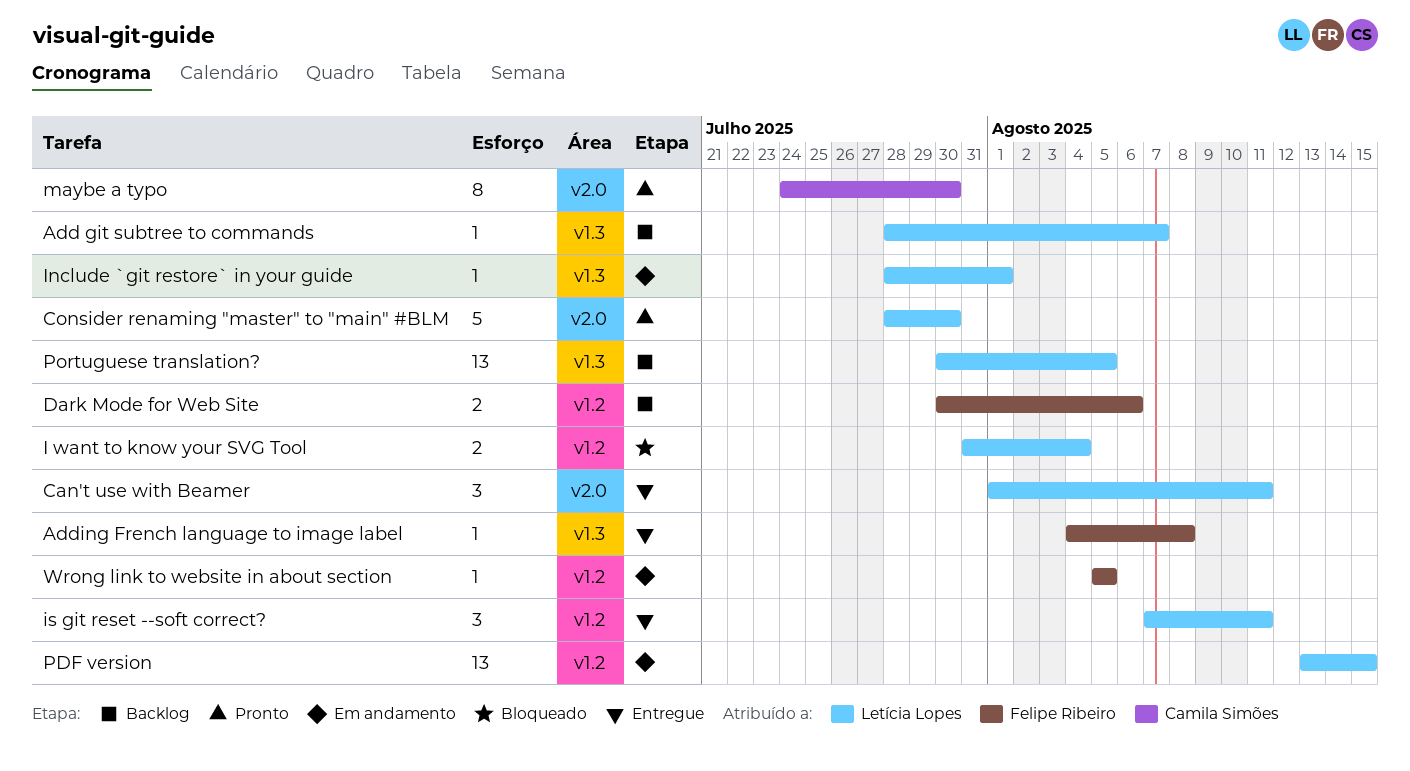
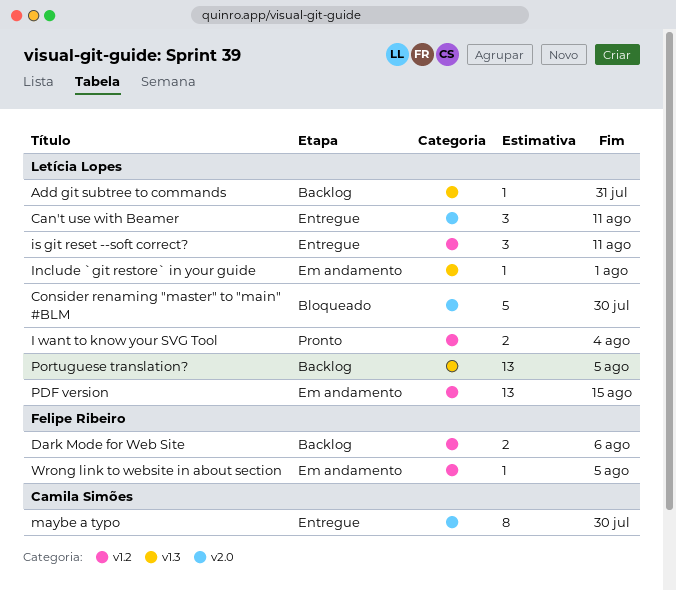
Add git subtree to commands, due: Aug 7 -> Jul 31
Adding French language to image label: present -> none
Consider renaming "master" to "main" #BLM, status: Pronto -> Bloqueado
I want to know your SVG Tool, status: Bloqueado -> Pronto
maybe a typo, status: Pronto -> Entregue

